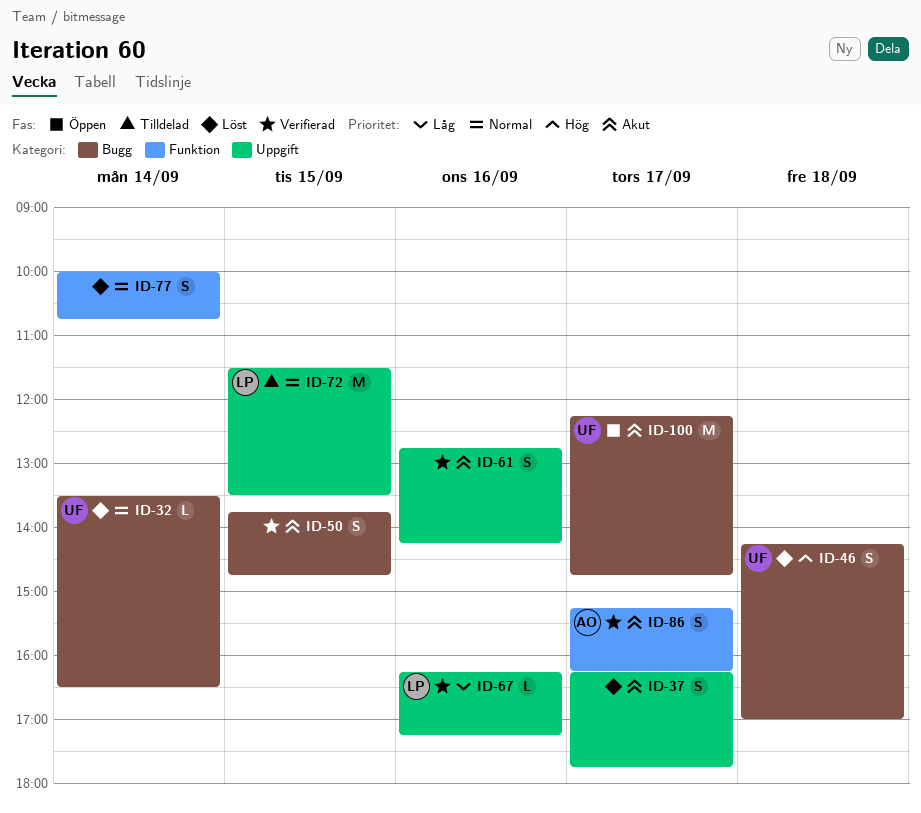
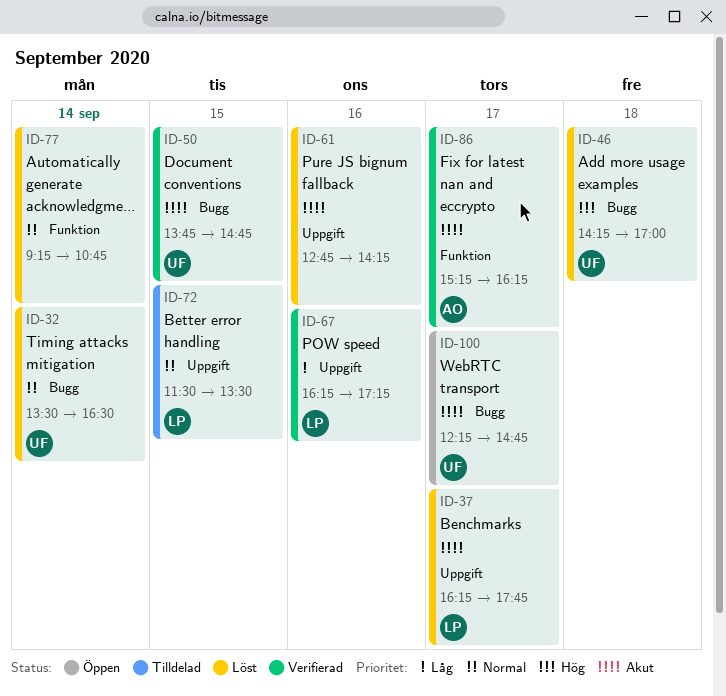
ID-37, owner: none -> LP
ID-50, owner: none -> UF
ID-61, status: Verifierad -> Löst
ID-77, begins: 10:00 -> 09:15

